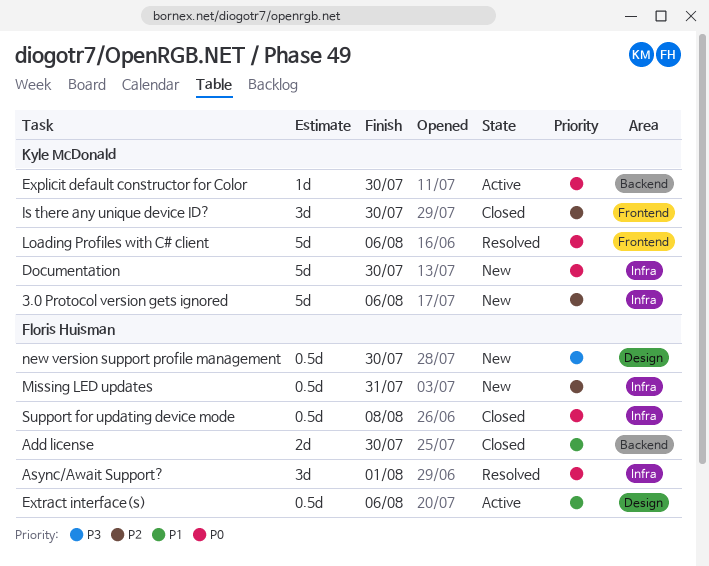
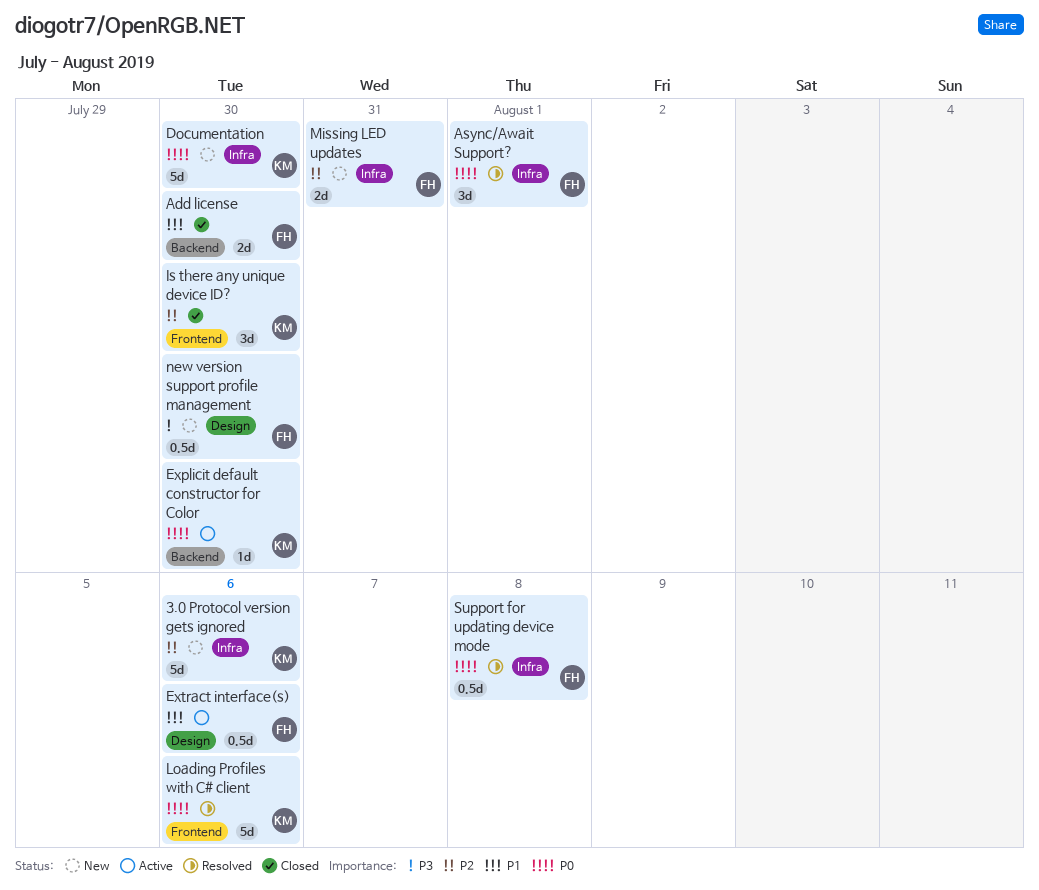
Missing LED updates, estimate: 0.5d -> 2d
Support for updating device mode, status: Closed -> Resolved

